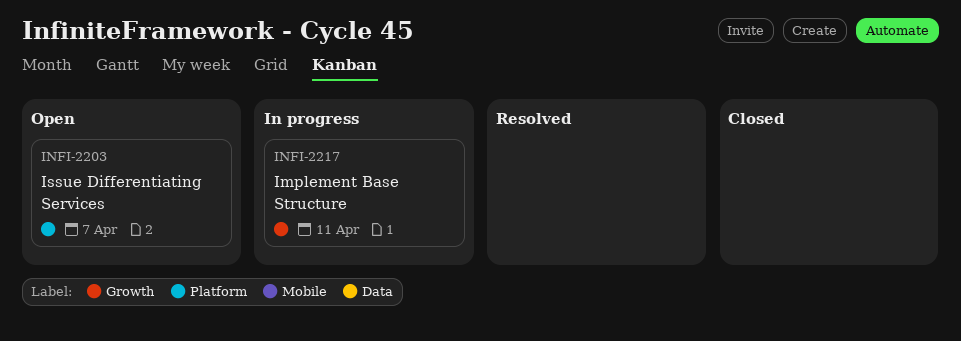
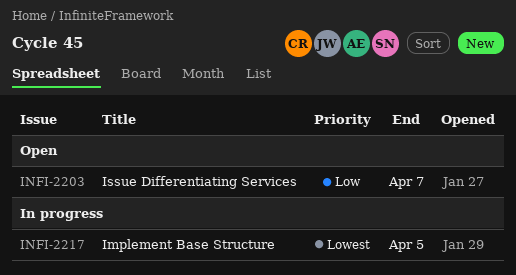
INFI-2217, due: Apr 11 -> Apr 5

